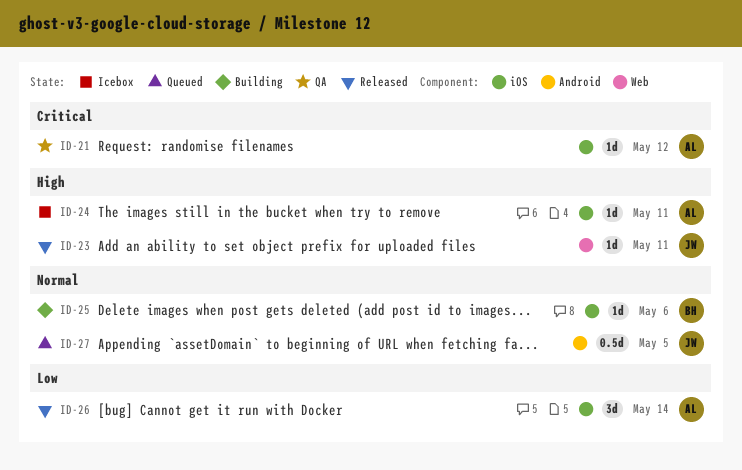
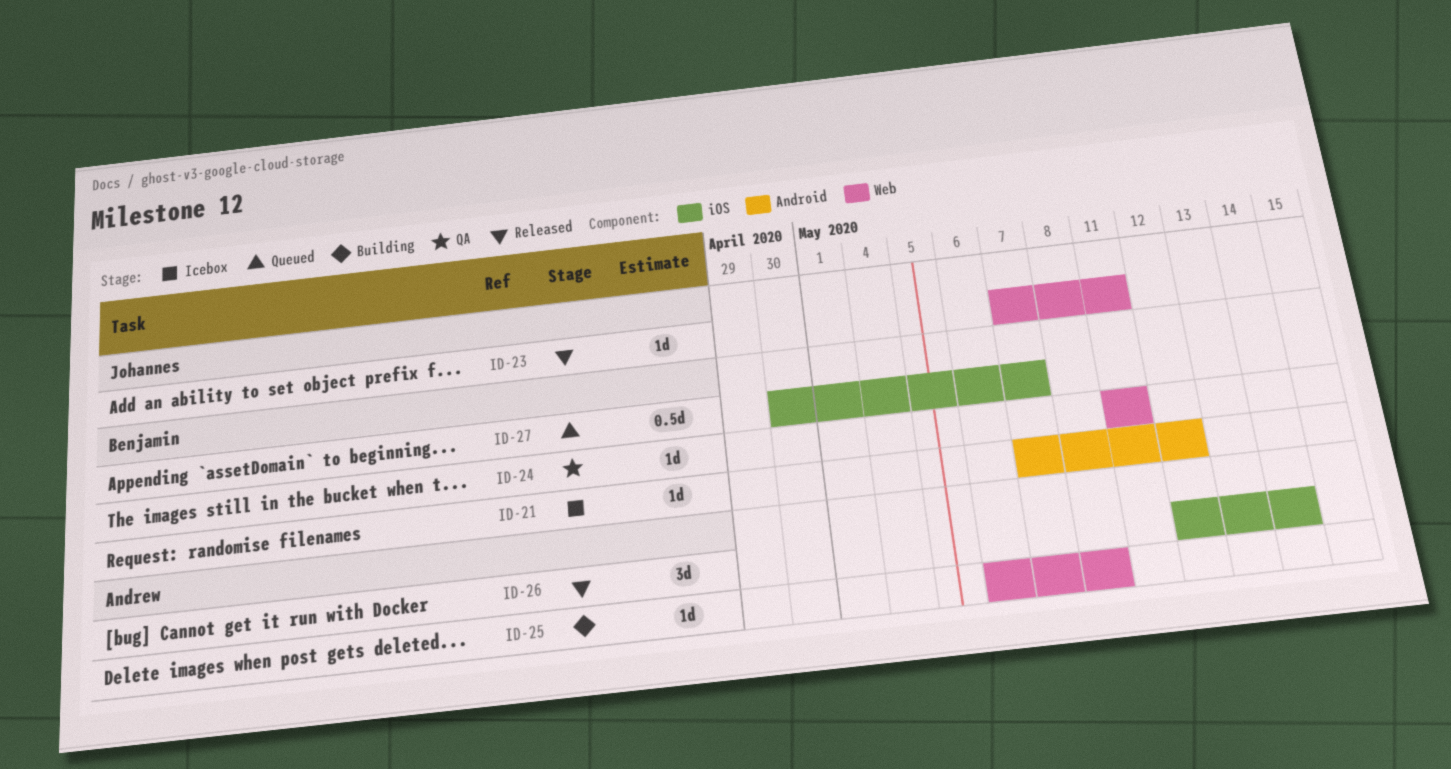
ID-21, status: QA -> Icebox
ID-21, owner: Andrew -> Benjamin
ID-21, label: iOS -> Android
ID-24, status: Icebox -> QA
ID-24, owner: Andrew -> Benjamin
ID-24, label: iOS -> Web
ID-25, owner: Benjamin -> Andrew
ID-25, label: iOS -> Web
ID-25, due: May 6 -> May 8
ID-27, owner: Johannes -> Benjamin
ID-27, label: Android -> iOS
ID-27, due: May 5 -> May 7

